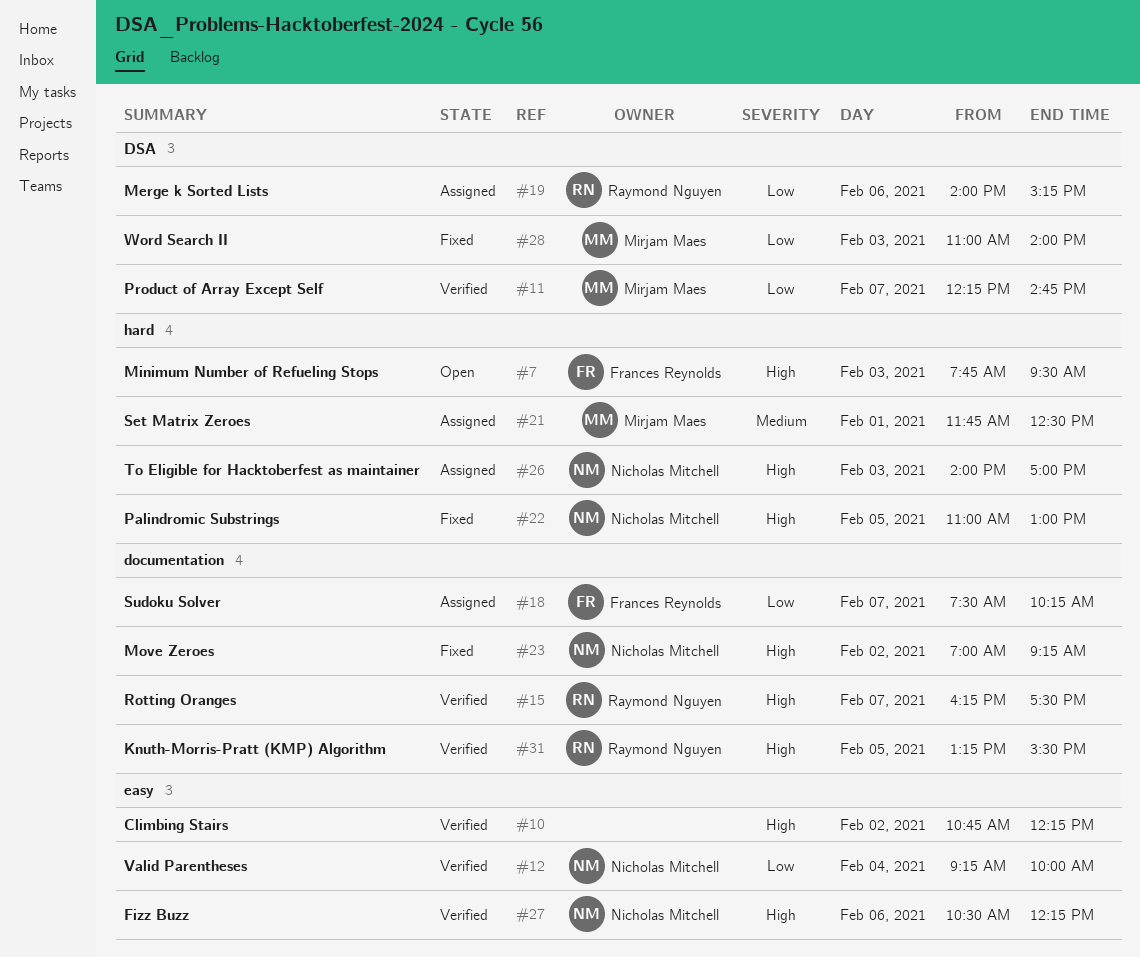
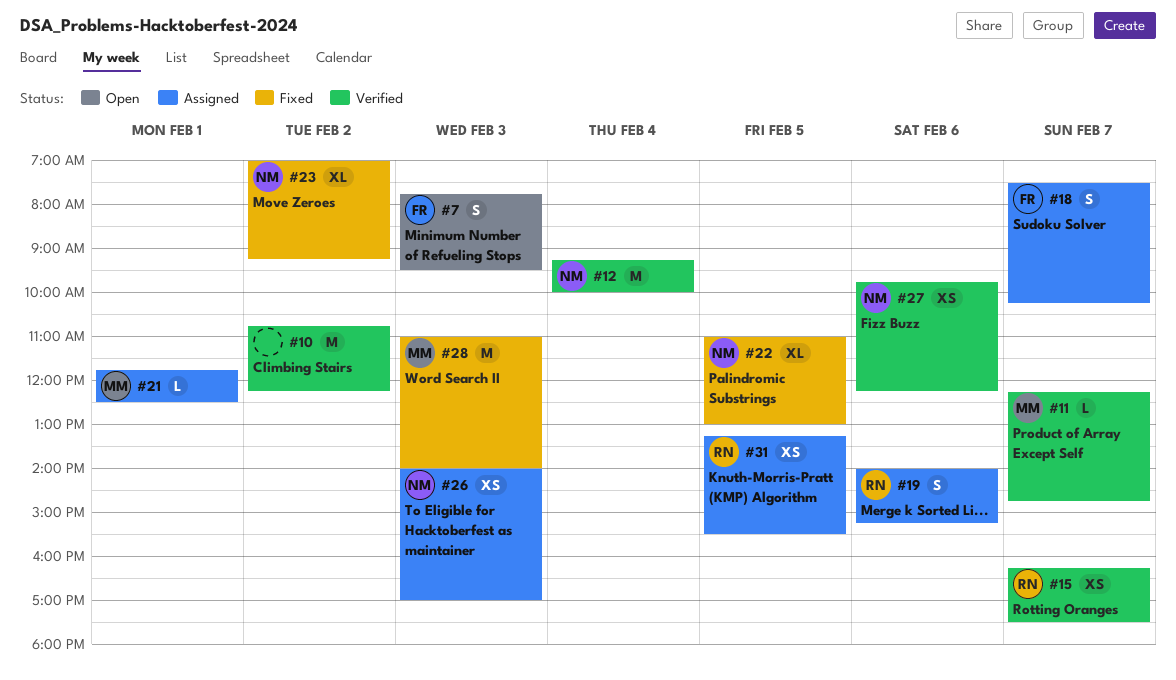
#27, begins: 10:30 -> 09:45
#31, status: Verified -> Assigned

